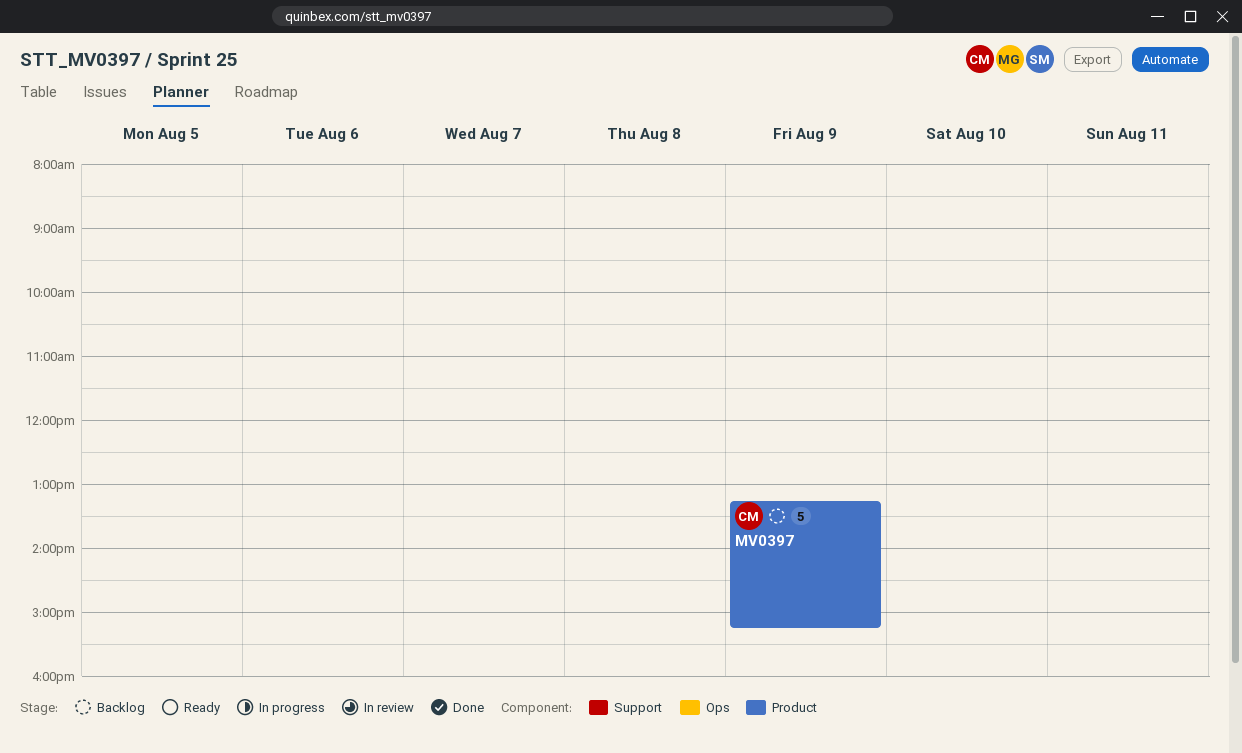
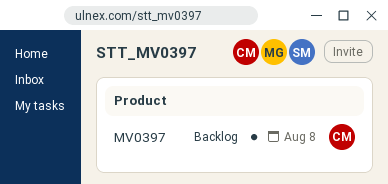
MV0397, estimate: 5 -> 1
MV0397, day: Aug 9 -> Aug 8

